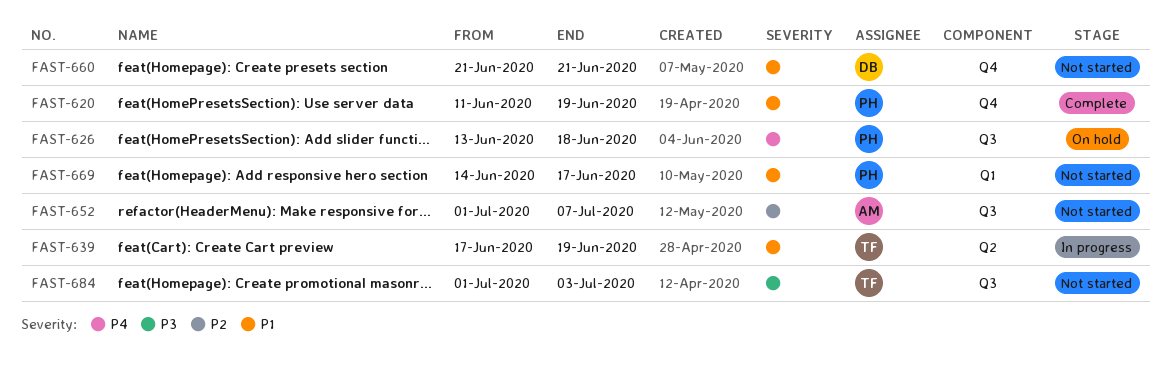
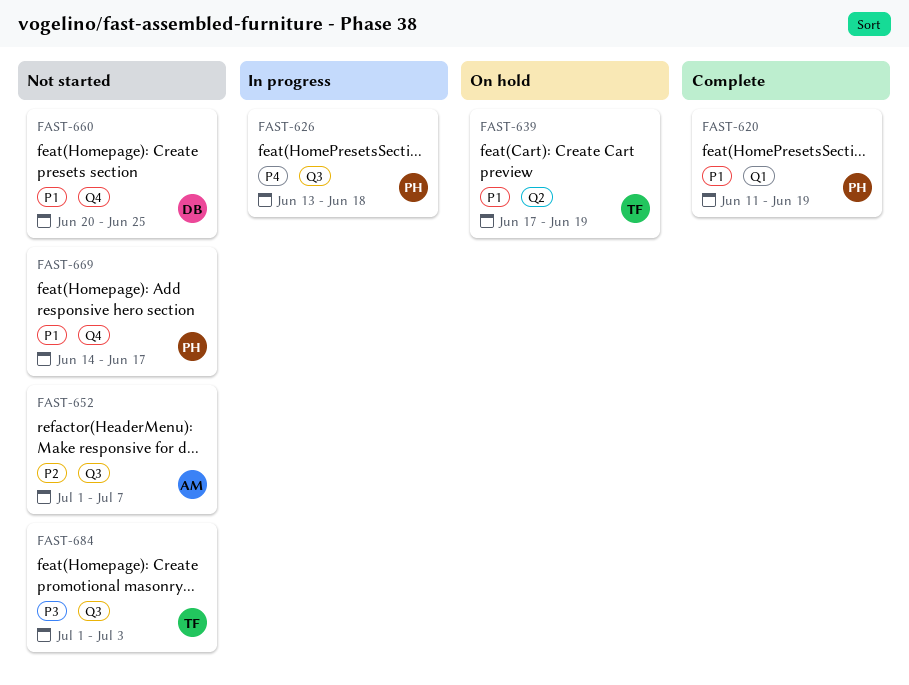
FAST-620, label: Q4 -> Q1
FAST-626, status: On hold -> In progress
FAST-639, status: In progress -> On hold
FAST-660, start: Jun 21 -> Jun 20
FAST-660, due: Jun 21 -> Jun 25
FAST-669, label: Q1 -> Q4

